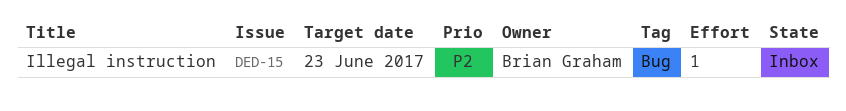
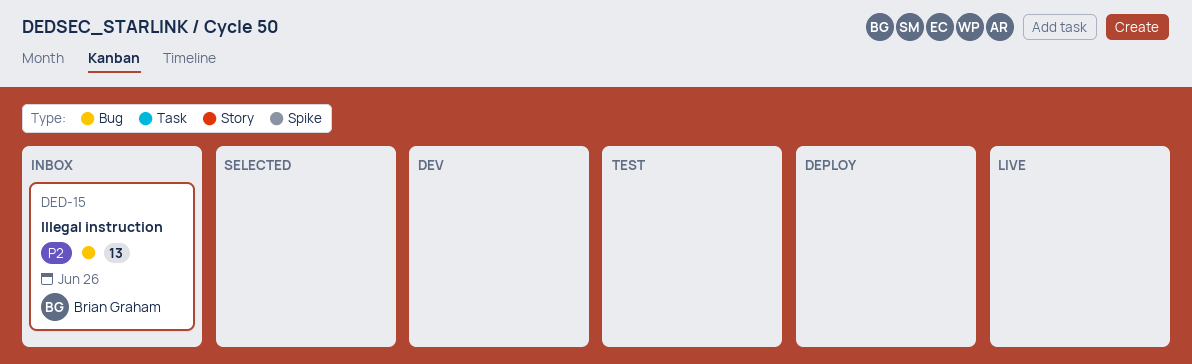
DED-15, estimate: 1 -> 13
DED-15, due: Jun 23 -> Jun 26

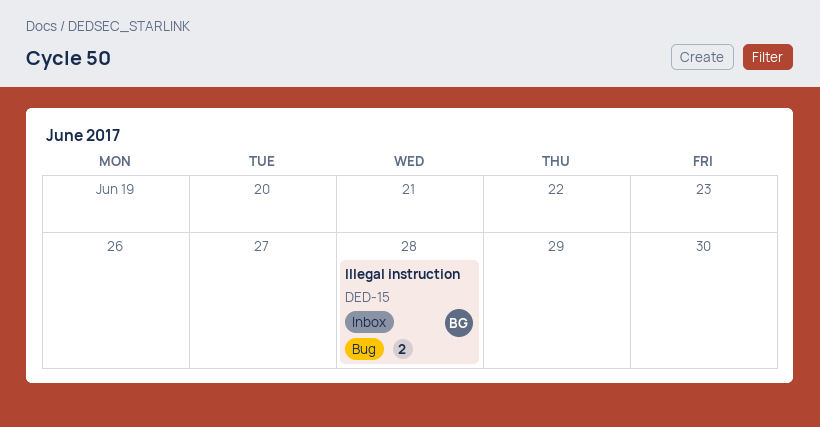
DED-15, estimate: 13 -> 2
DED-15, due: Jun 26 -> Jun 28

